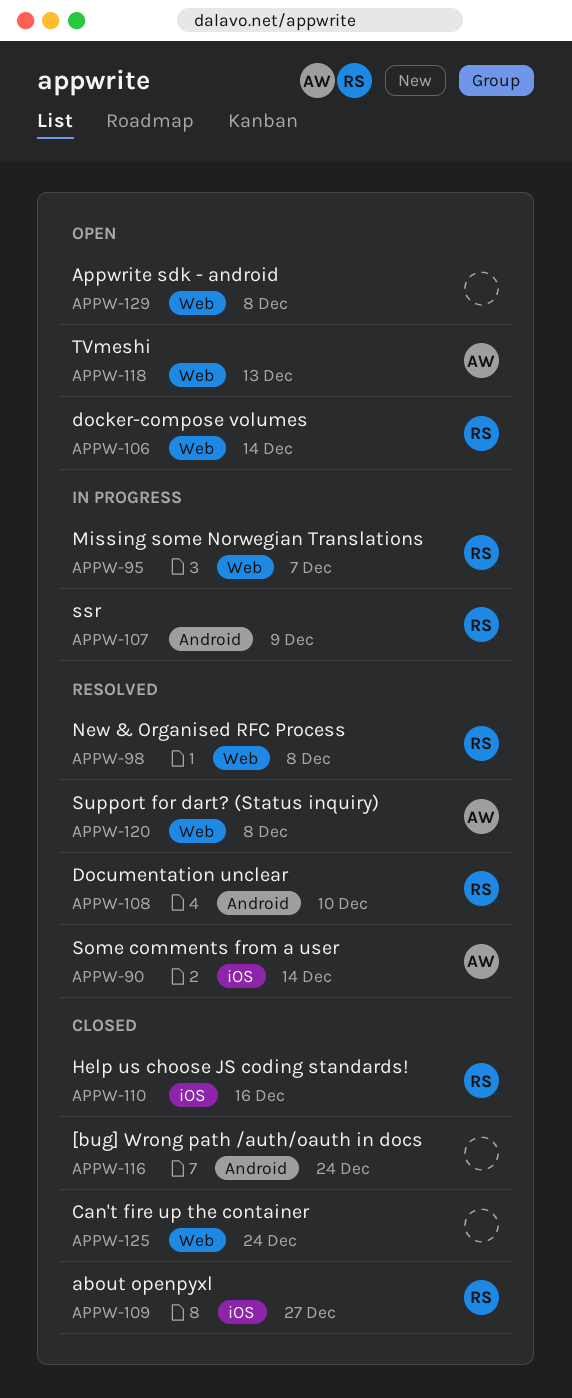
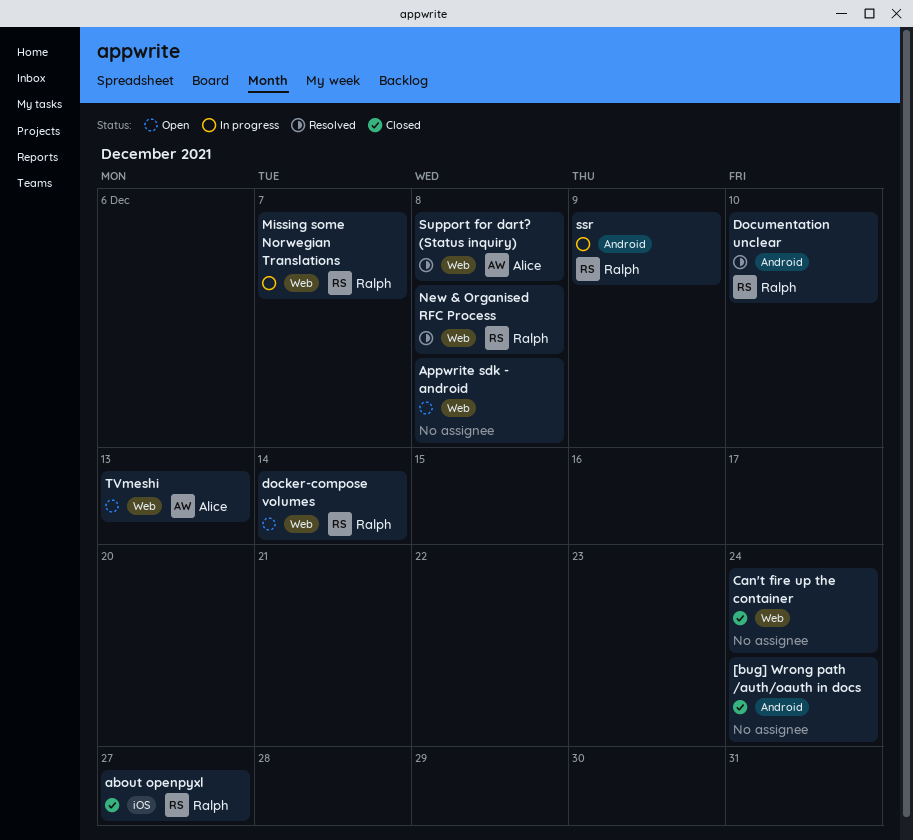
Help us choose JS coding standards!: present -> none
Some comments from a user: present -> none

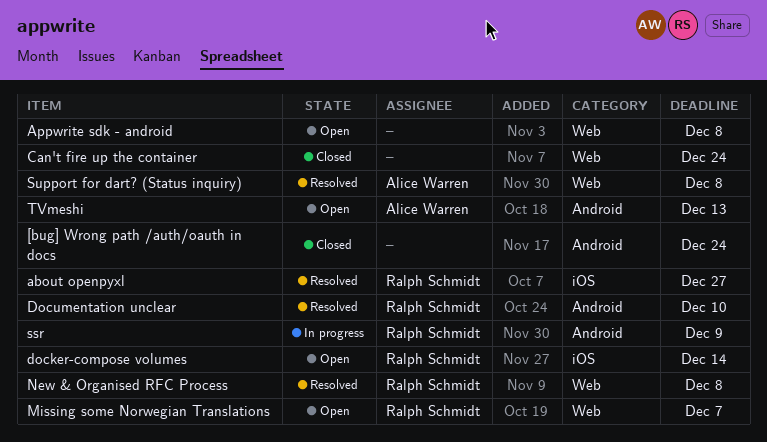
about openpyxl, status: Closed -> Resolved
docker-compose volumes, label: Web -> iOS
Missing some Norwegian Translations, status: In progress -> Open
TVmeshi, label: Web -> Android

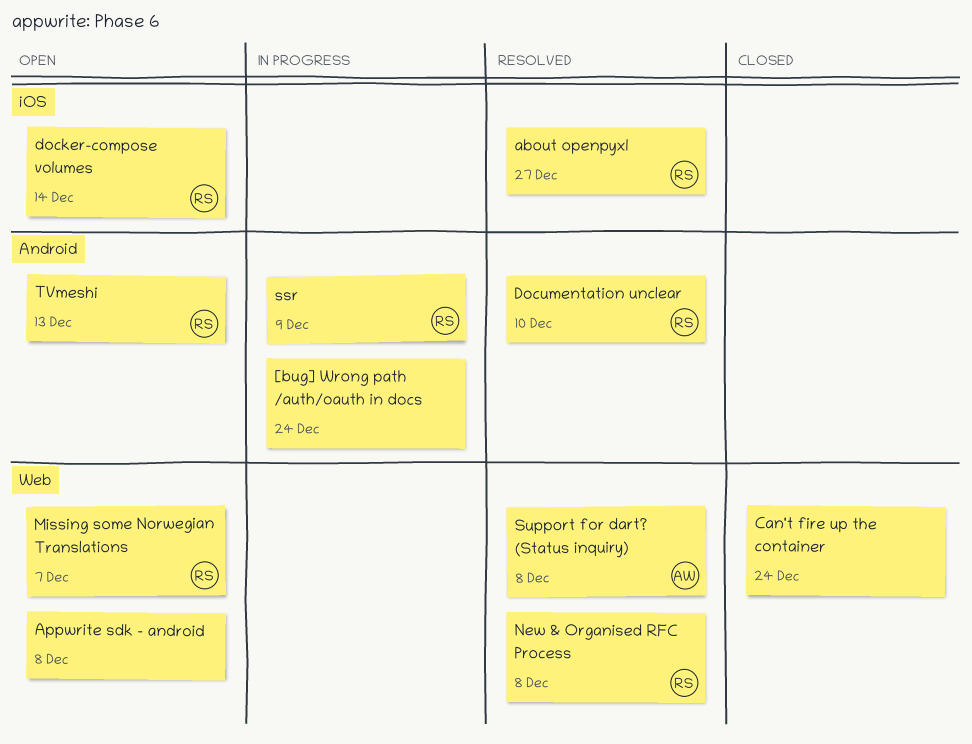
[bug] Wrong path /auth/oauth in docs, status: Closed -> In progress
TVmeshi, owner: Alice Warren -> Ralph Schmidt

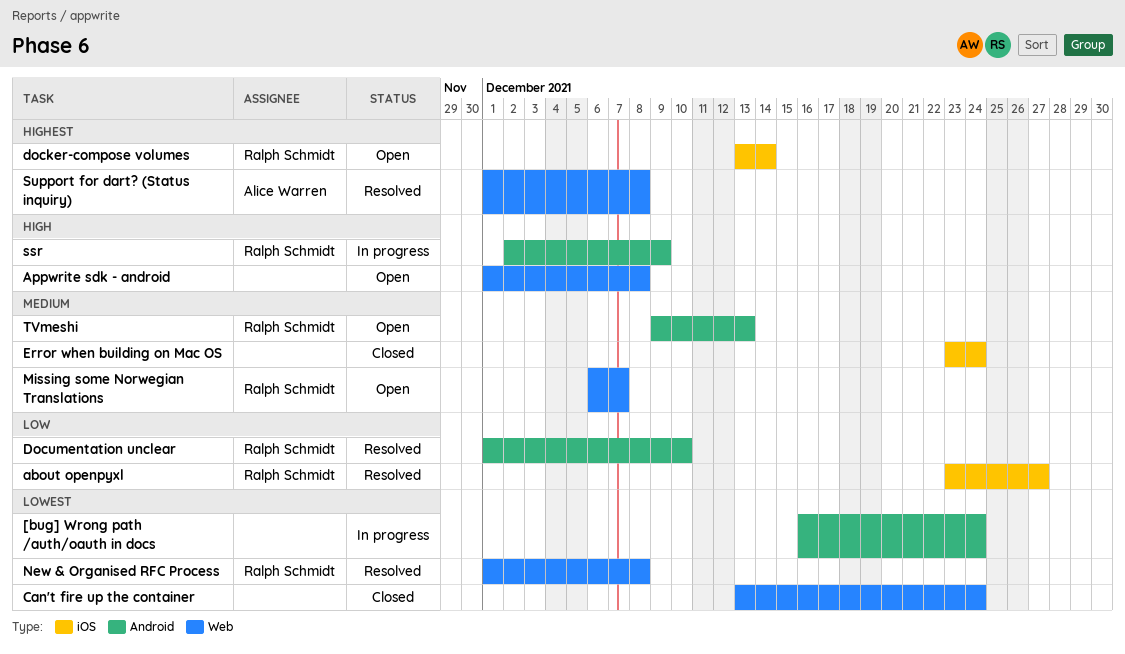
Error when building on Mac OS: none -> present

